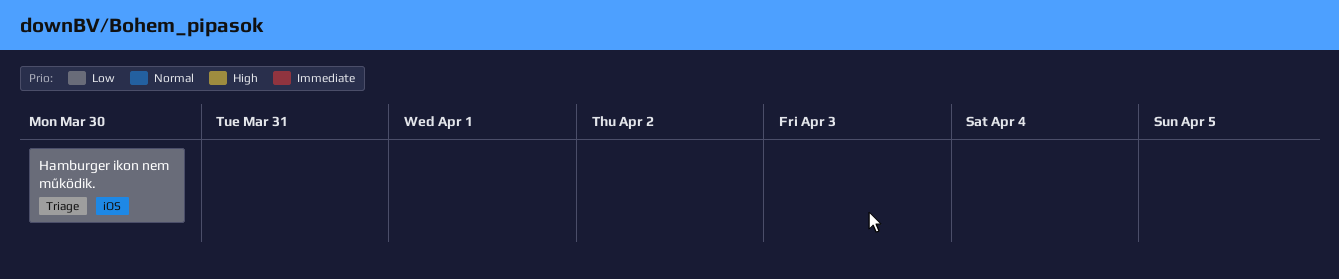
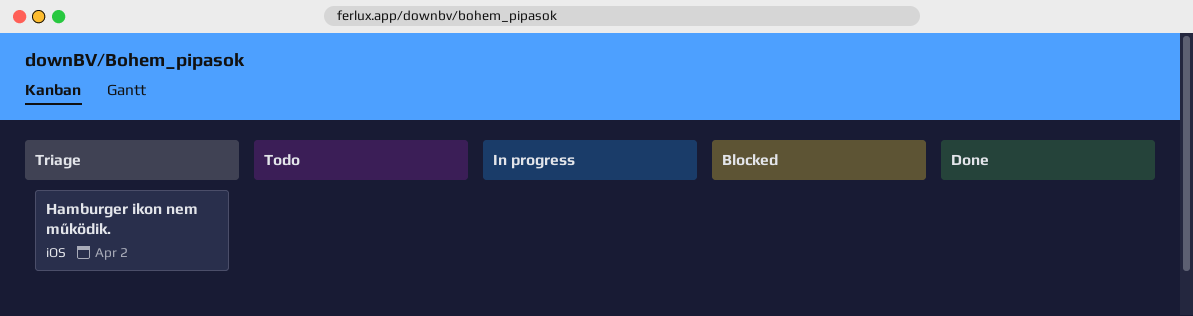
Hamburger ikon nem működik., due: Mar 30 -> Apr 2

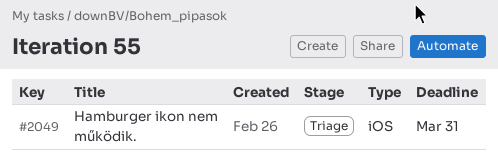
Hamburger ikon nem működik., due: Apr 2 -> Mar 31

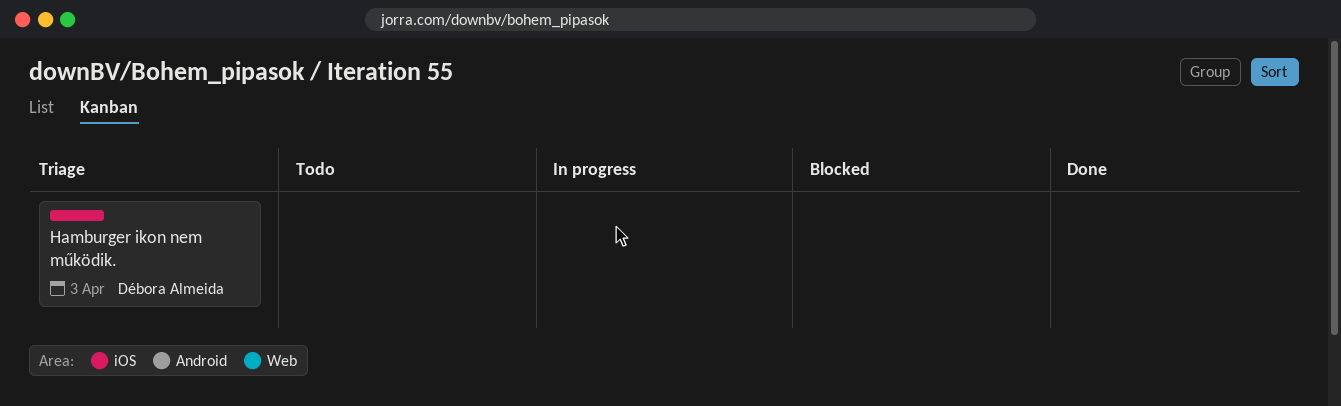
Hamburger ikon nem működik., due: Mar 31 -> Apr 3

